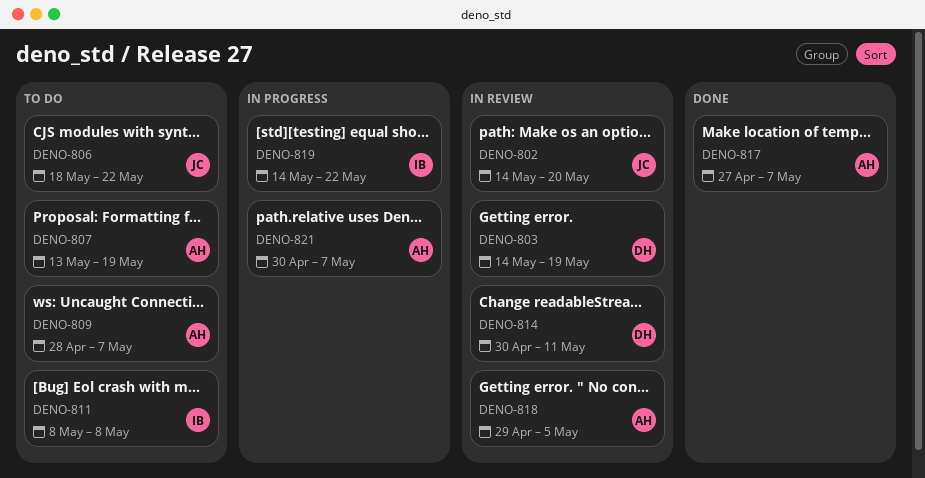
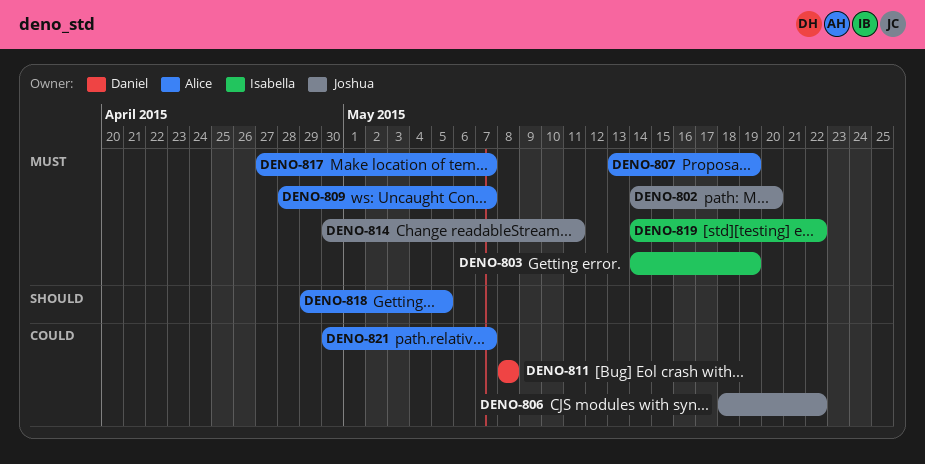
DENO-803, owner: Daniel -> Isabella
DENO-811, owner: Isabella -> Daniel
DENO-814, owner: Daniel -> Joshua

